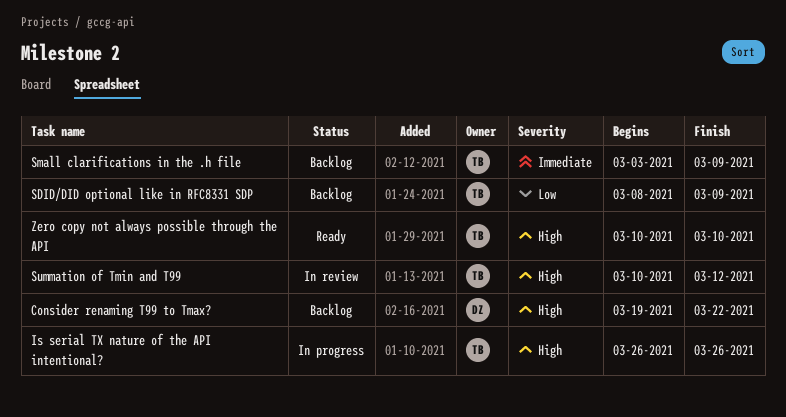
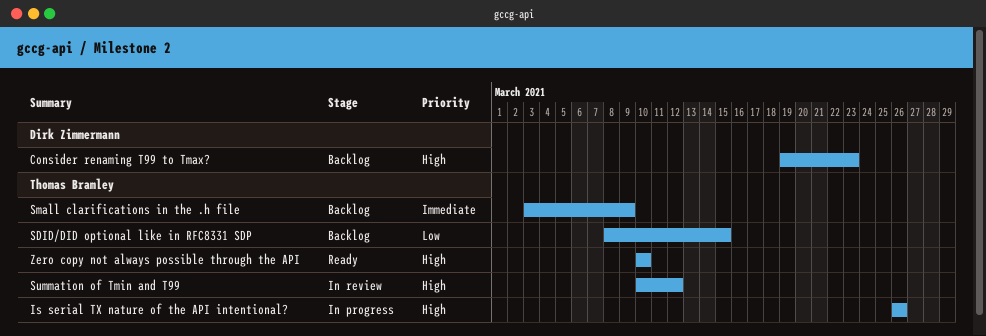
Consider renaming T99 to Tmax?, due: Mar 22 -> Mar 23
SDID/DID optional like in RFC8331 SDP, due: Mar 9 -> Mar 15

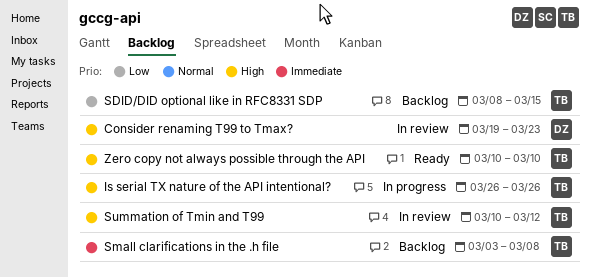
Consider renaming T99 to Tmax?, status: Backlog -> In review
Small clarifications in the .h file, due: Mar 9 -> Mar 8

